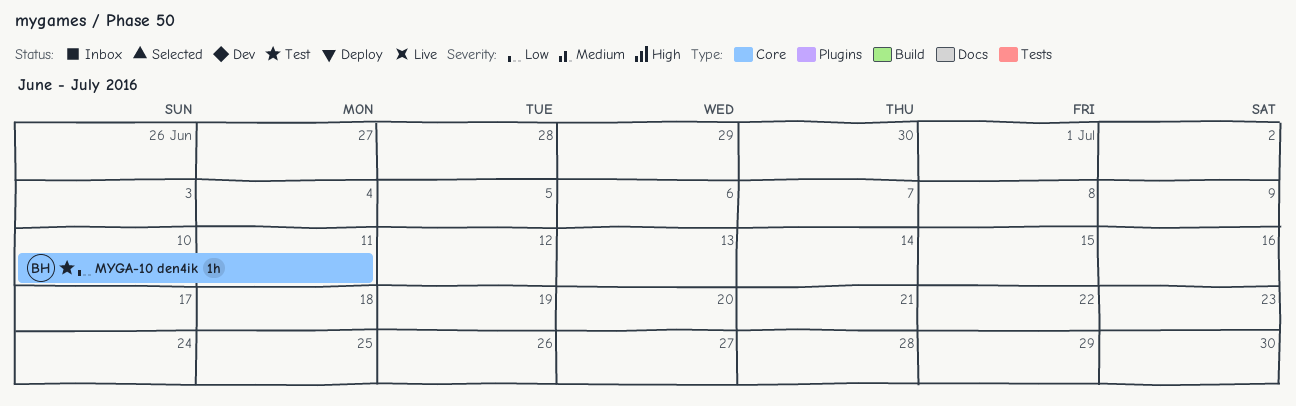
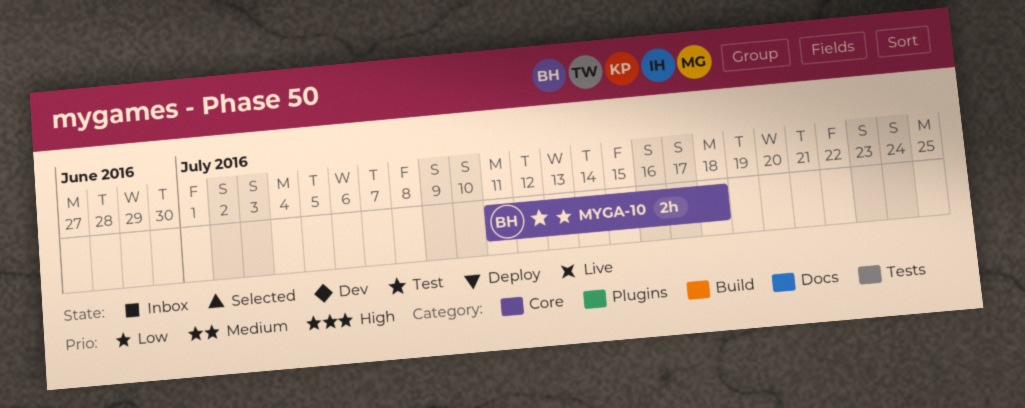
MYGA-10, estimate: 1h -> 2h
MYGA-10, start: Jul 10 -> Jul 11
MYGA-10, due: Jul 11 -> Jul 18

